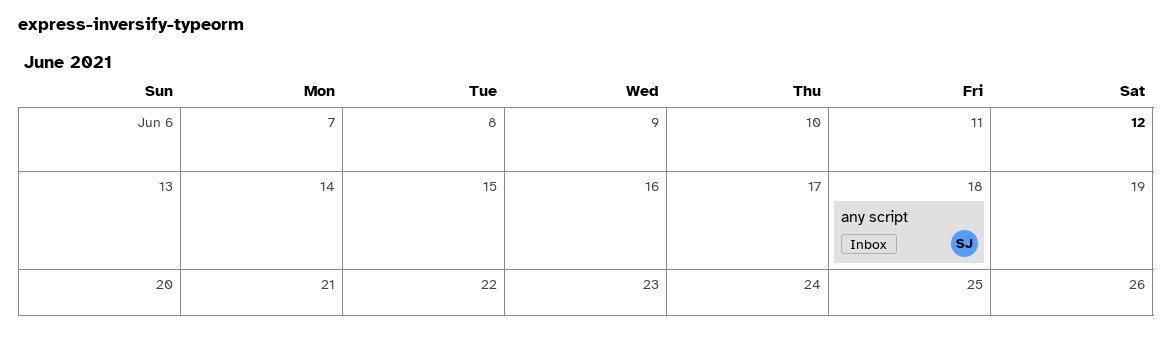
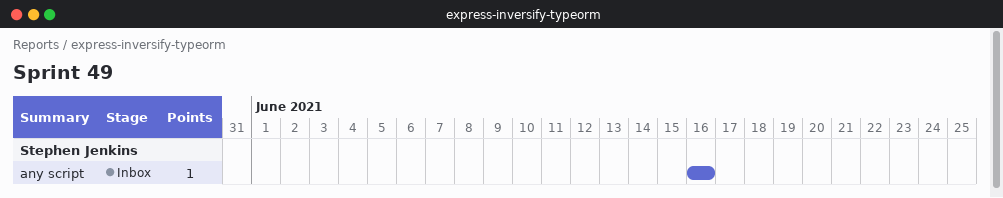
any script, due: Jun 18 -> Jun 16

